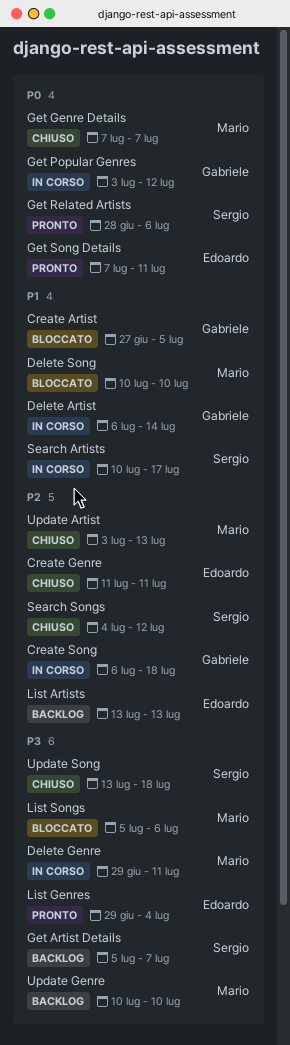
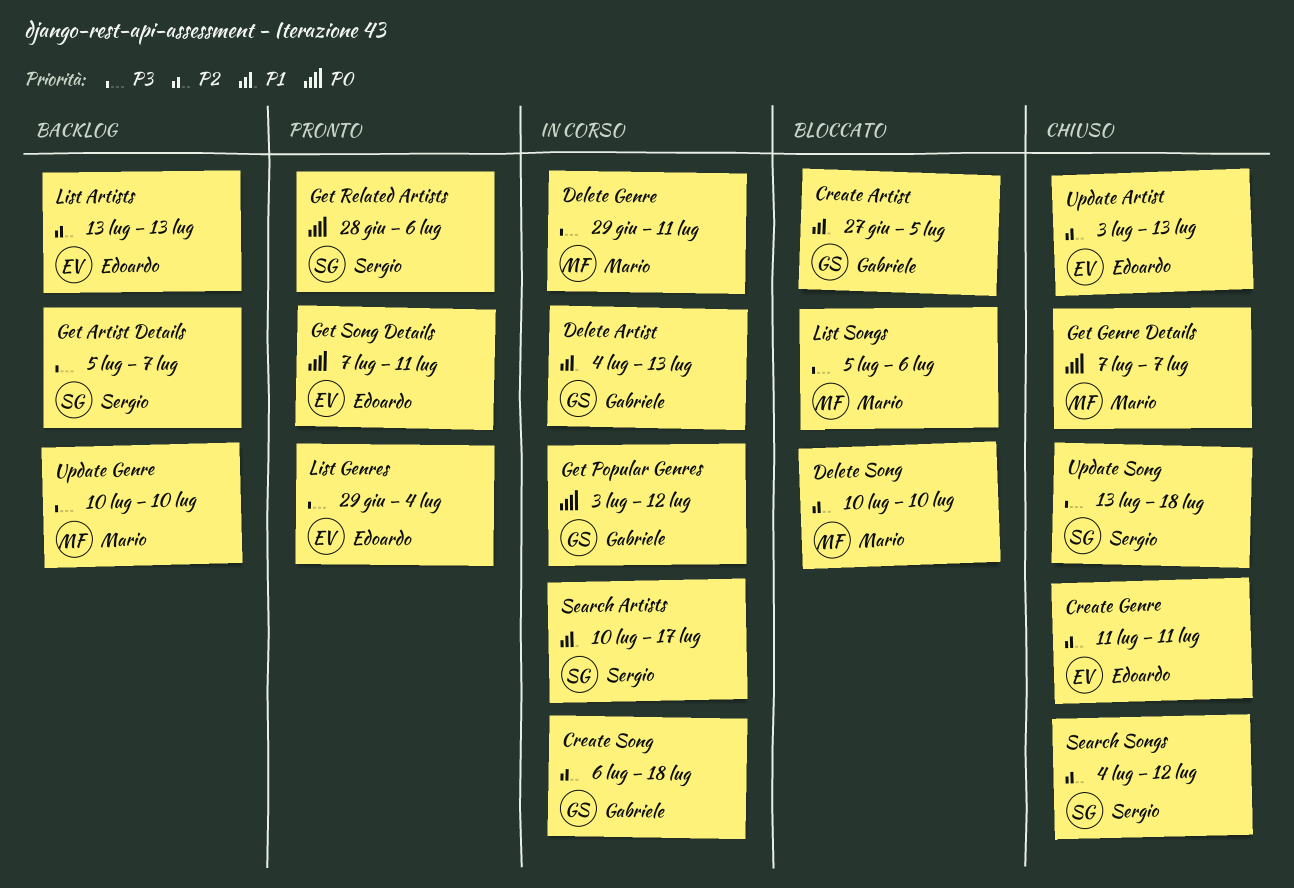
Delete Artist, start: Jul 6 -> Jul 4
Delete Artist, due: Jul 14 -> Jul 13
Delete Song, priority: P1 -> P2
Update Artist, owner: Mario -> Edoardo

